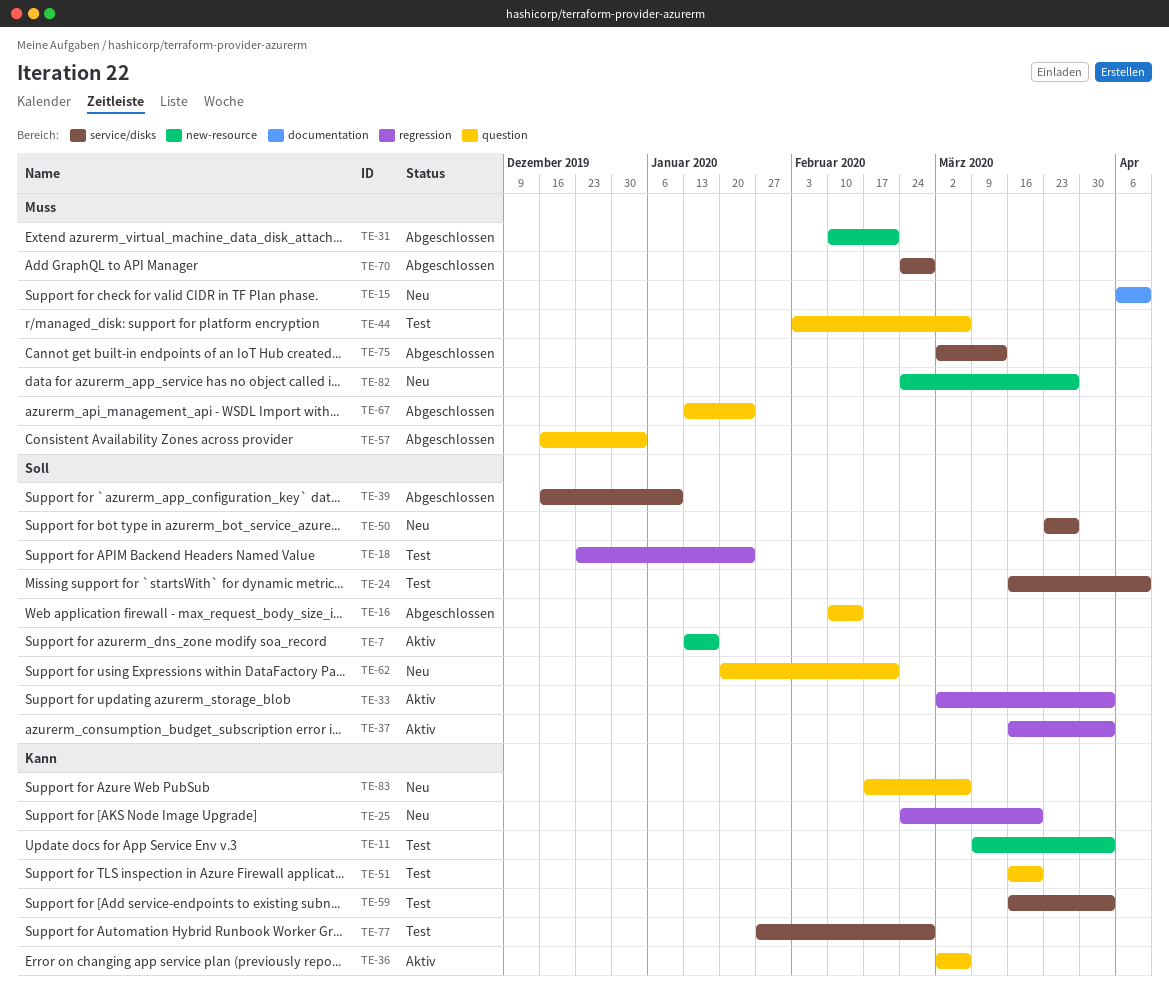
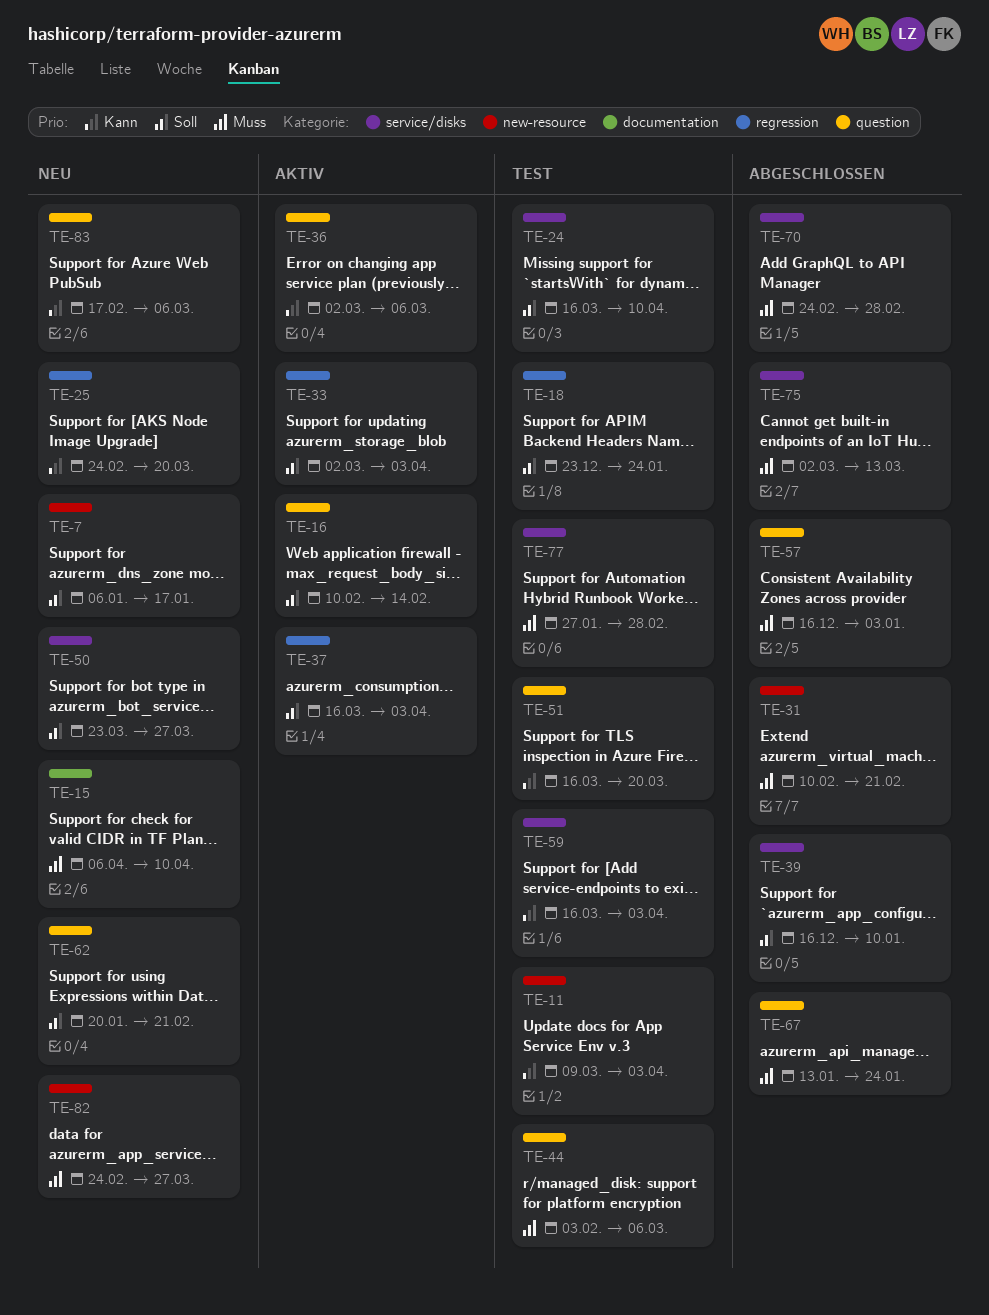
TE-7, status: Aktiv -> Neu
TE-7, start: Jan 13 -> Jan 6
TE-16, status: Abgeschlossen -> Aktiv
TE-77, priority: Kann -> Muss

